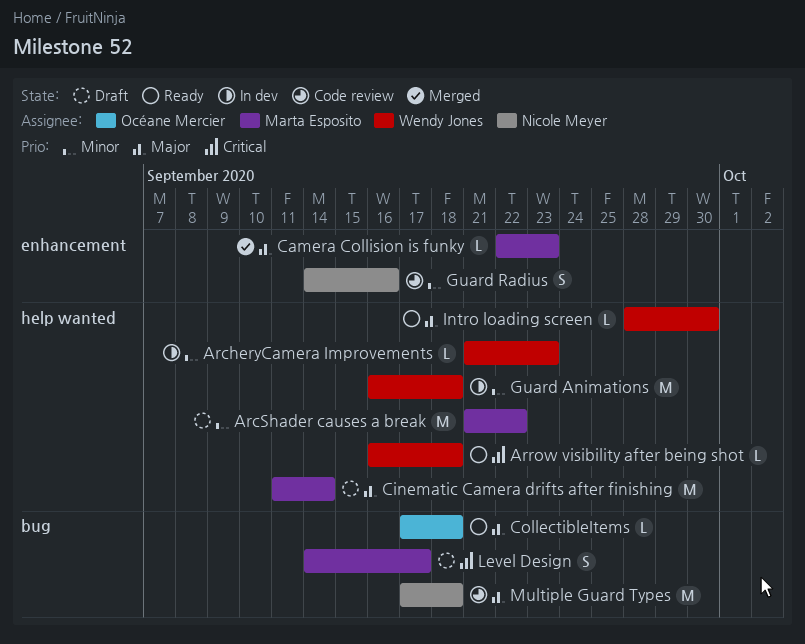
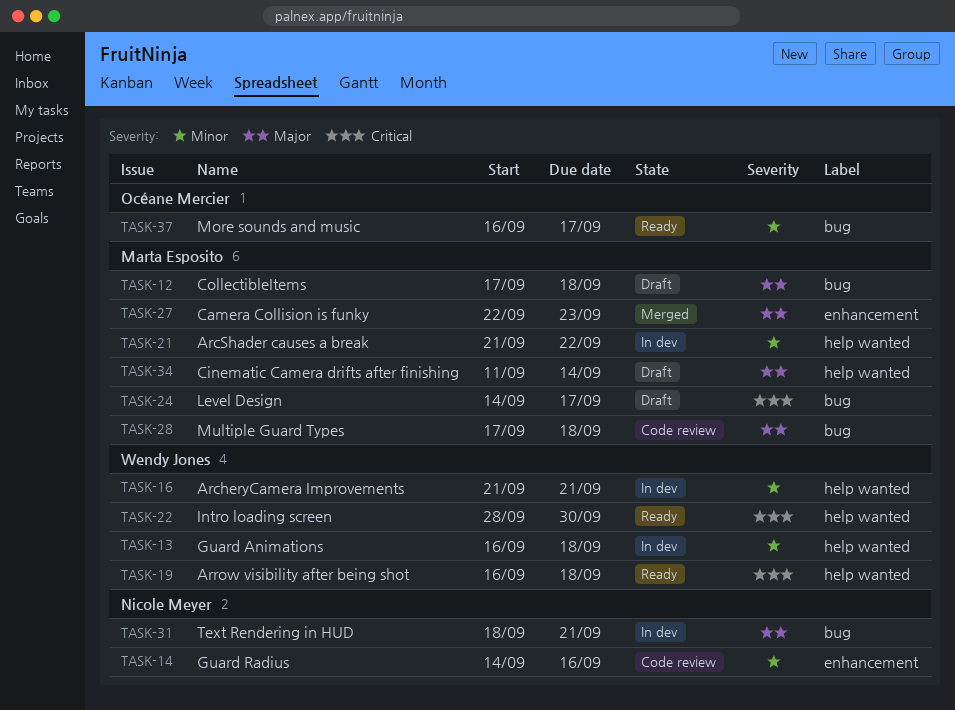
ArcheryCamera Improvements, due: Sep 23 -> Sep 21
ArcShader causes a break, status: Draft -> In dev
CollectibleItems, status: Ready -> Draft
CollectibleItems, owner: Océane Mercier -> Marta Esposito
Intro loading screen, priority: Major -> Critical
More sounds and music: none -> present
Multiple Guard Types, owner: Nicole Meyer -> Marta Esposito
Text Rendering in HUD: none -> present

